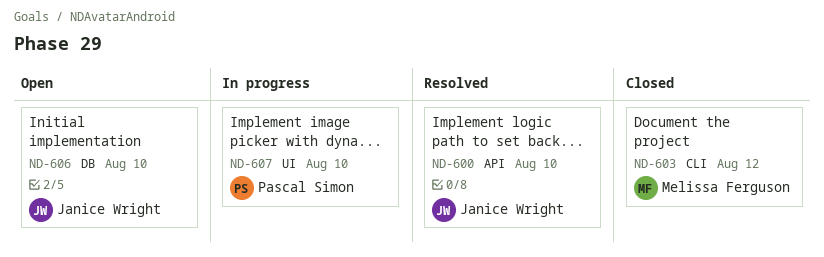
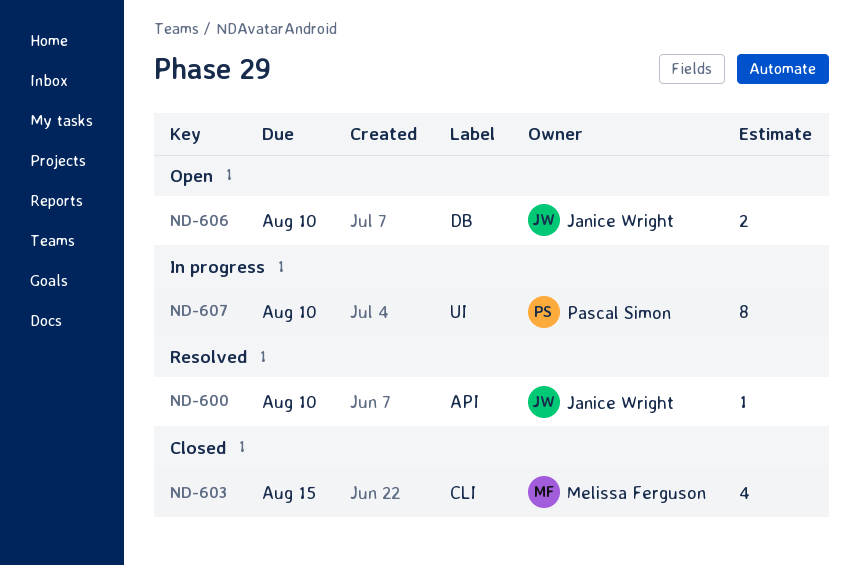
ND-603, due: Aug 12 -> Aug 15

